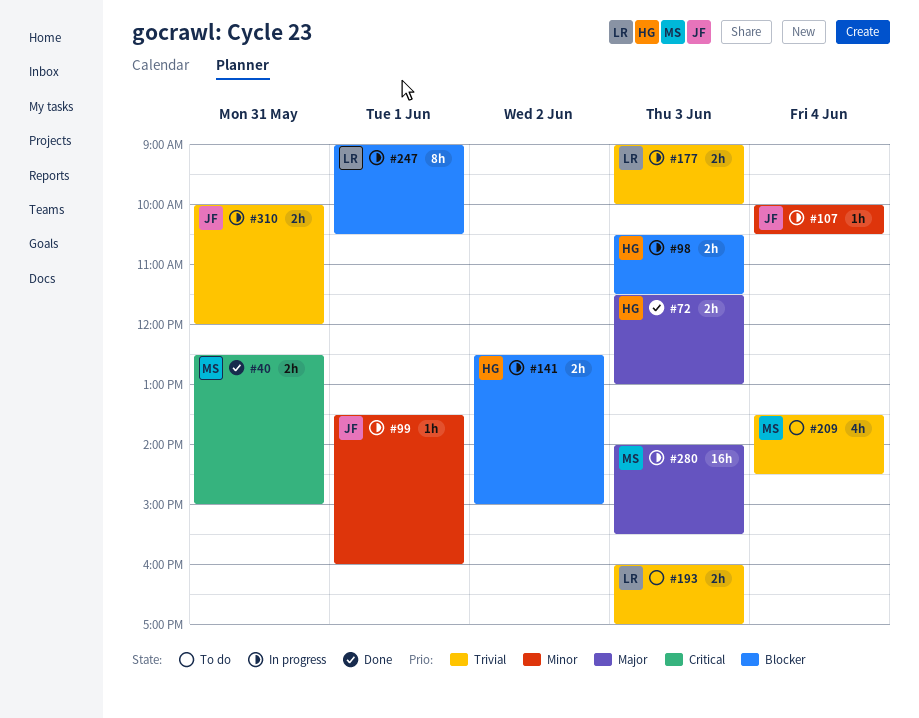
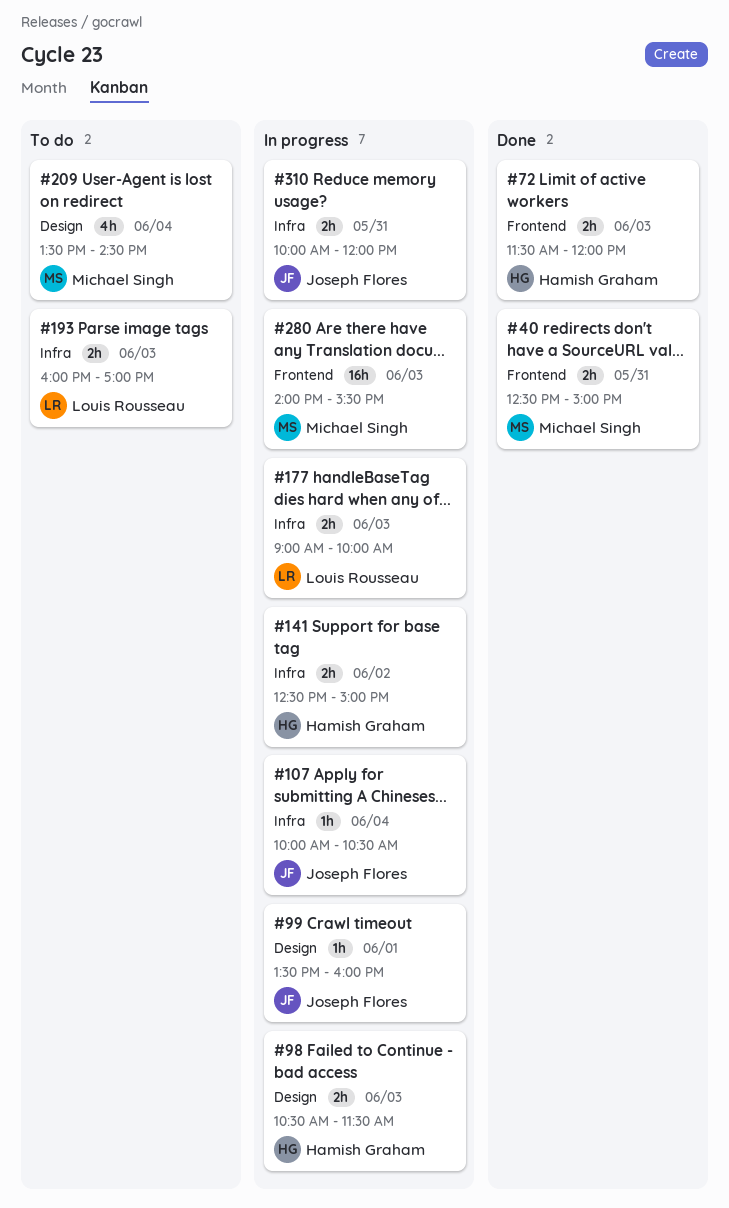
#72, ends: 13:00 -> 12:00
#247: present -> none

